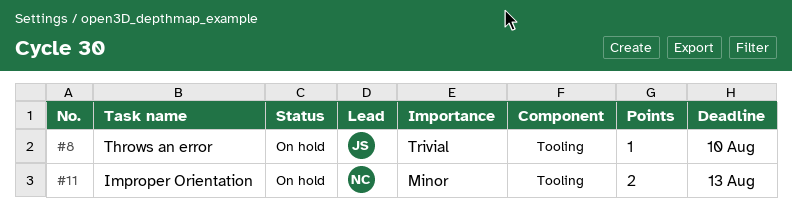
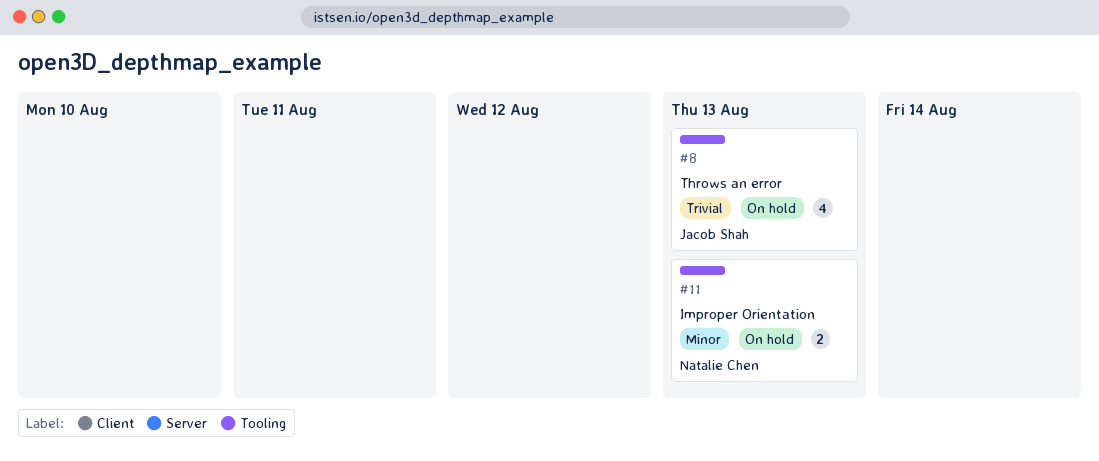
#8, estimate: 1 -> 4
#8, due: Aug 10 -> Aug 13

